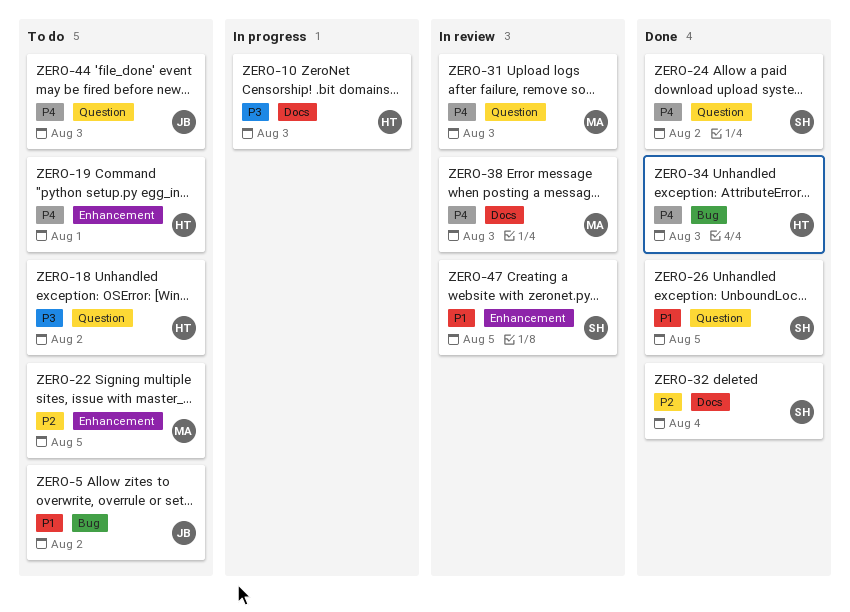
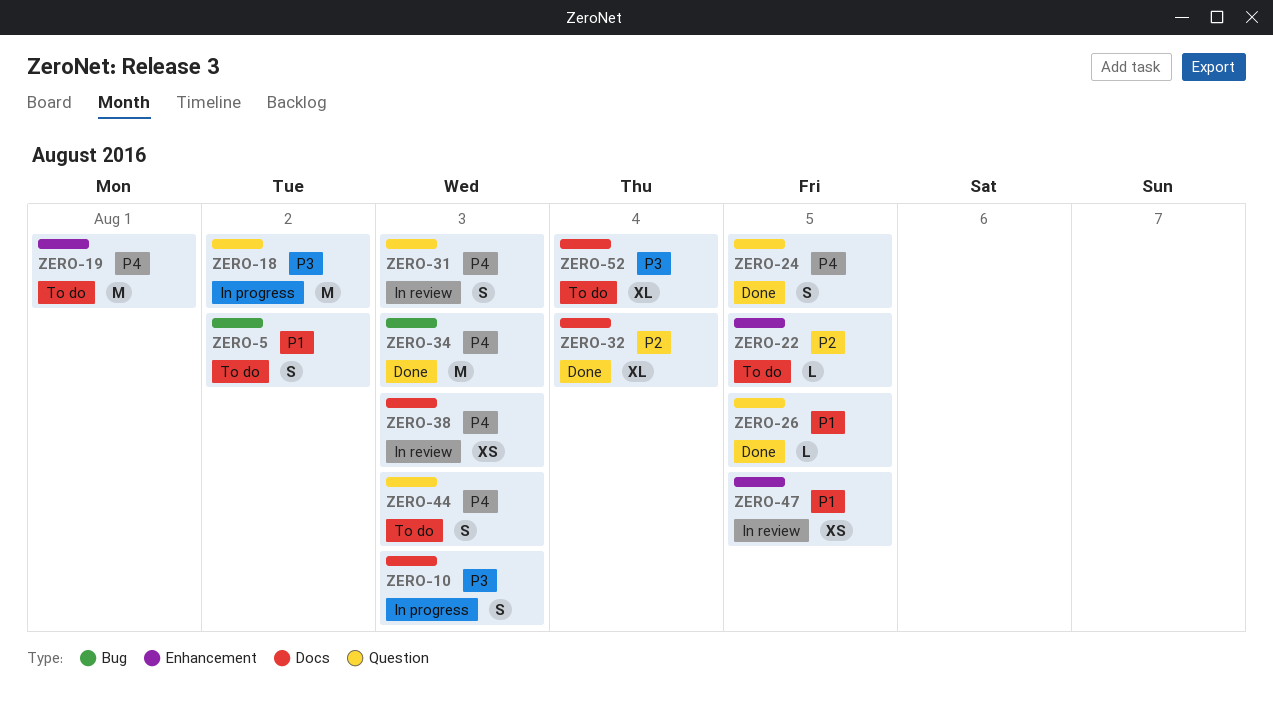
ZERO-18, status: To do -> In progress
ZERO-24, due: Aug 2 -> Aug 5
ZERO-52: none -> present

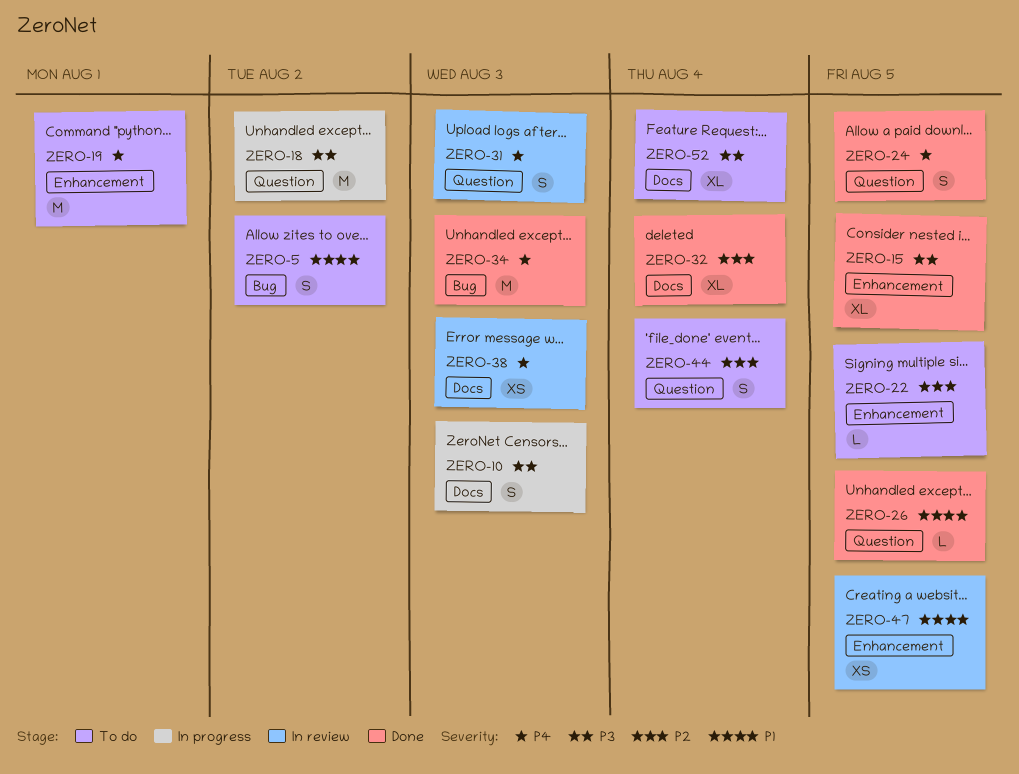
ZERO-15: none -> present
ZERO-44, priority: P4 -> P2
ZERO-44, due: Aug 3 -> Aug 4

